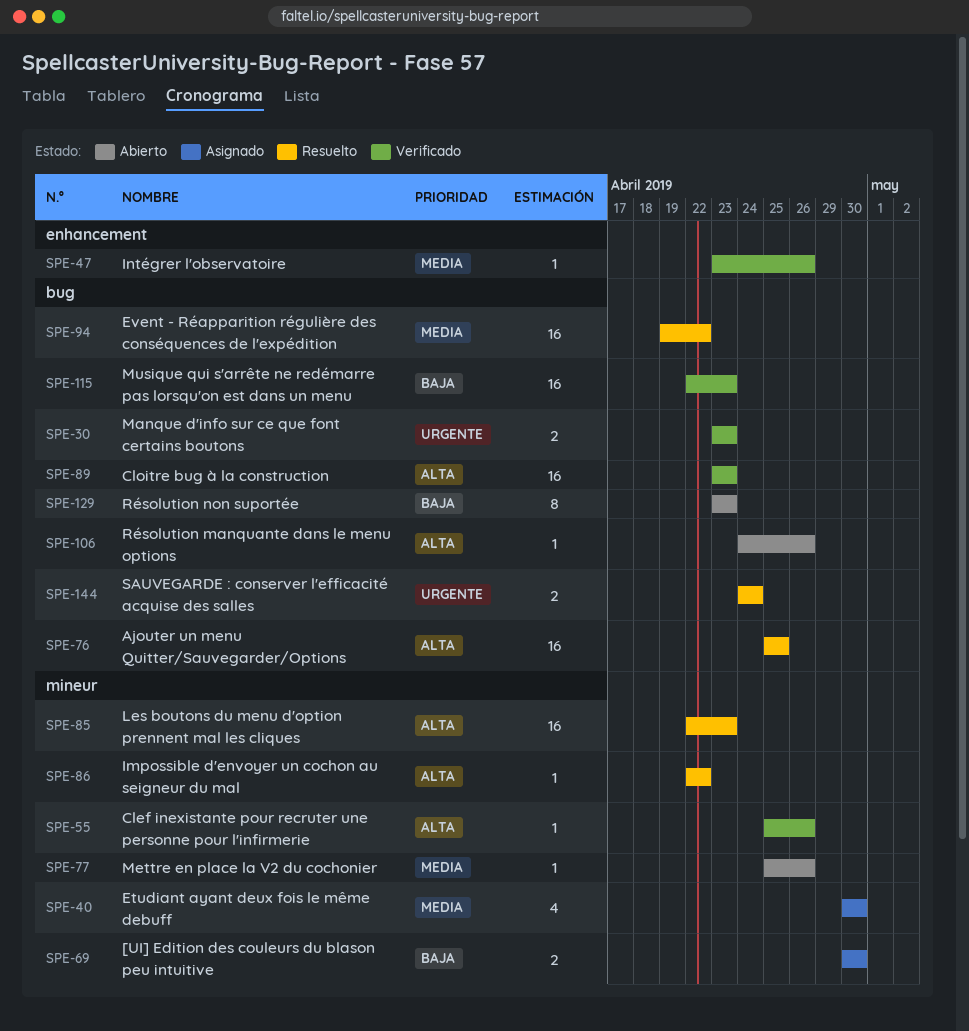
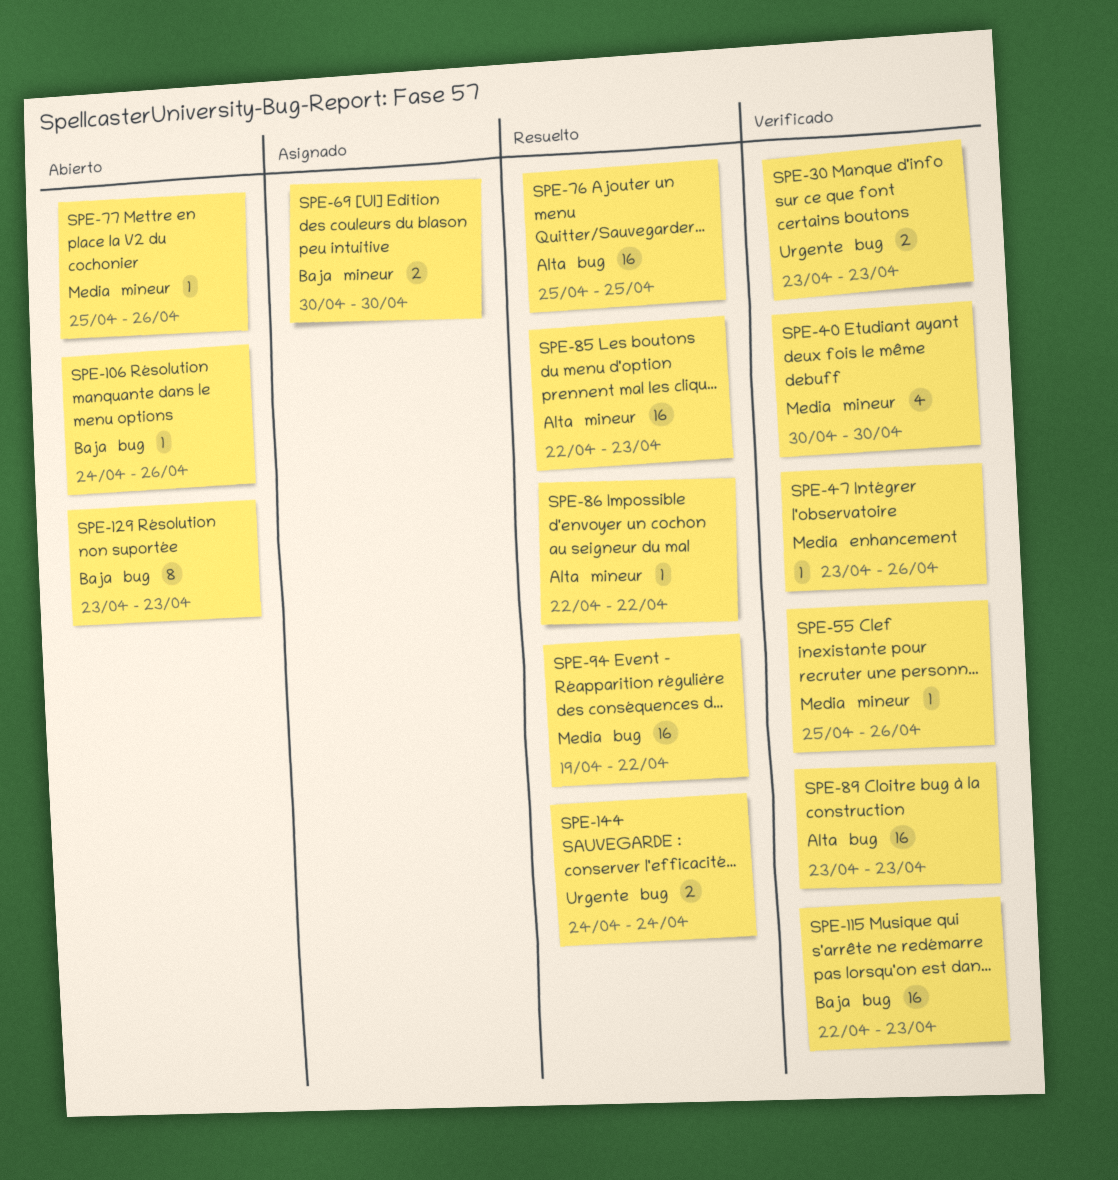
SPE-40, status: Asignado -> Verificado
SPE-55, priority: Alta -> Media
SPE-106, priority: Alta -> Baja

